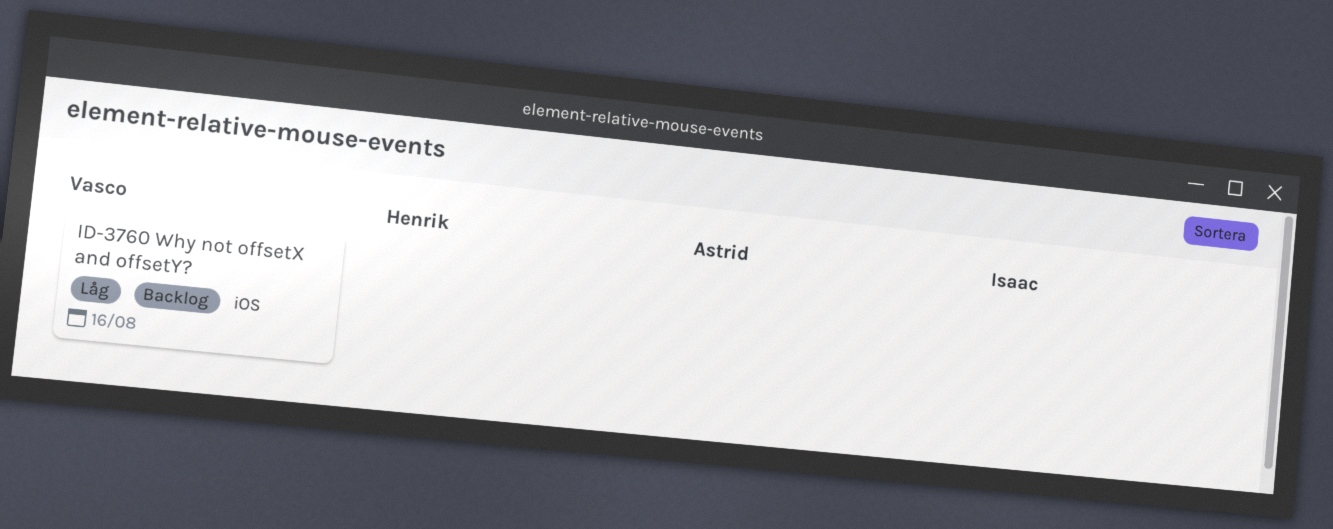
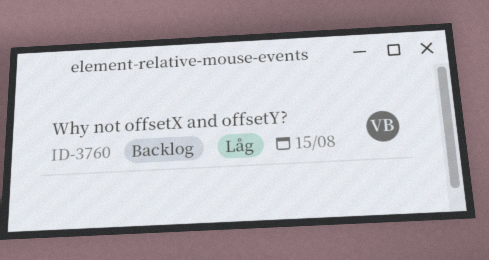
ID-3760, due: Aug 16 -> Aug 15

